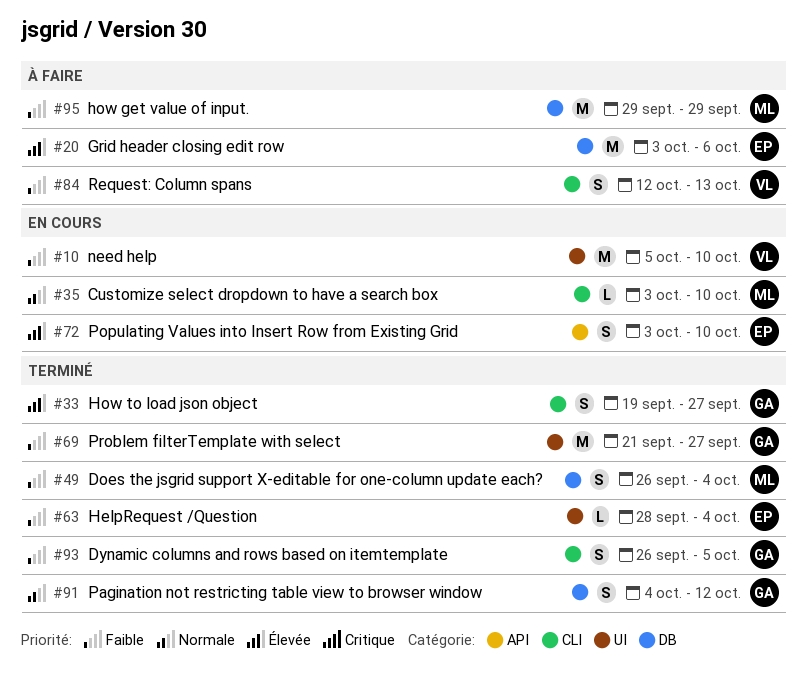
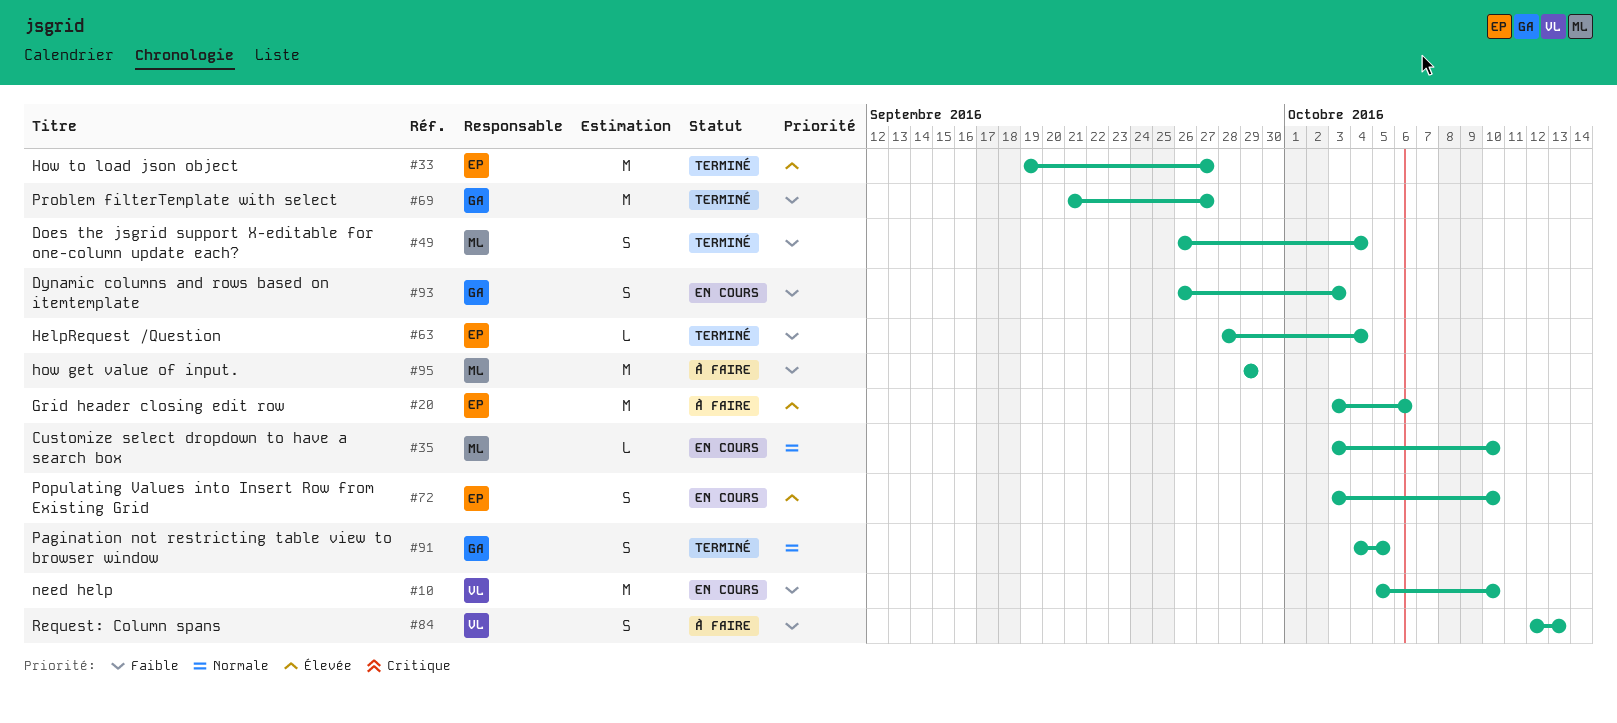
#33, owner: GA -> EP
#33, estimate: S -> M
#91, due: Oct 12 -> Oct 5
#93, status: Terminé -> En cours
#93, due: Oct 5 -> Oct 3

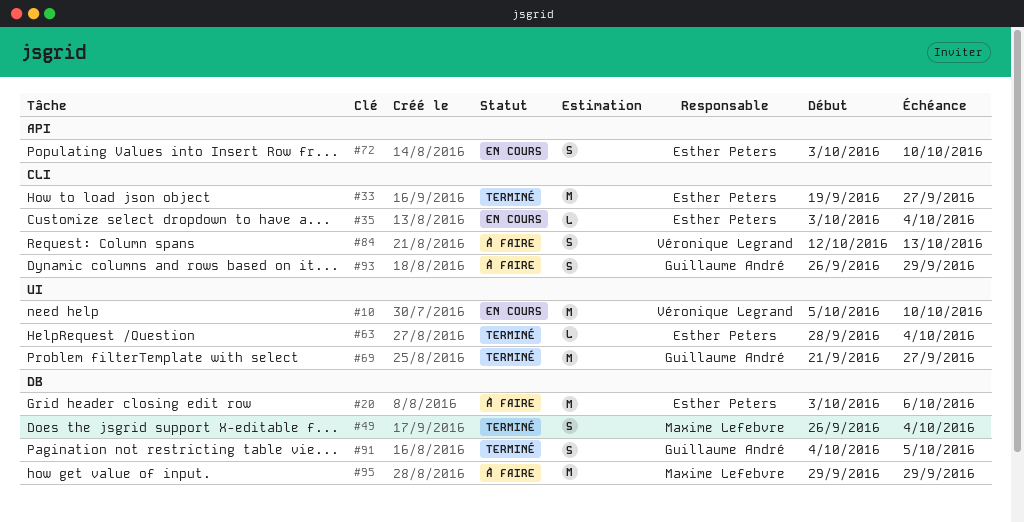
#35, owner: Maxime Lefebvre -> Esther Peters
#35, due: Oct 10 -> Oct 4
#93, status: En cours -> À faire
#93, due: Oct 3 -> Sep 29

